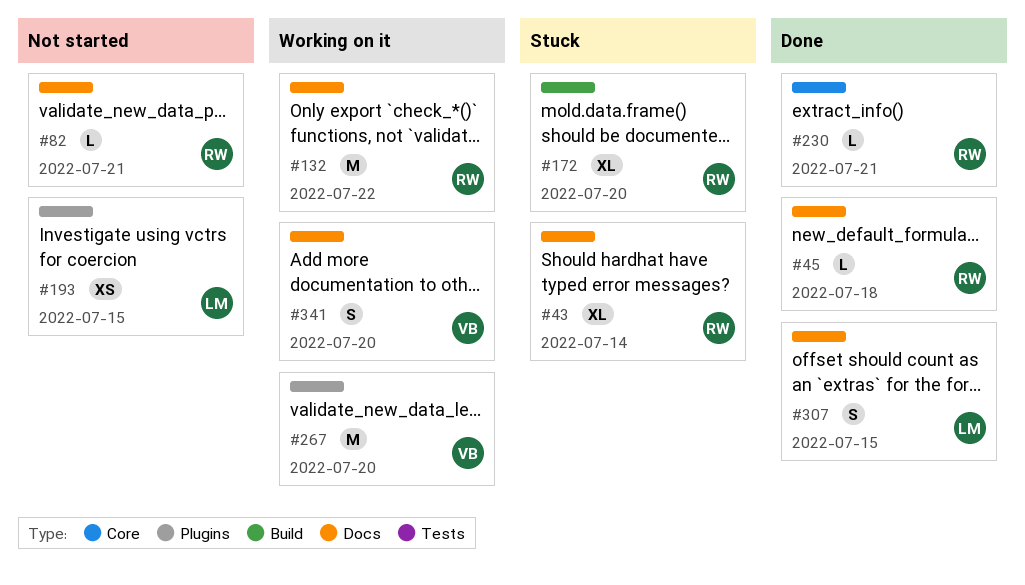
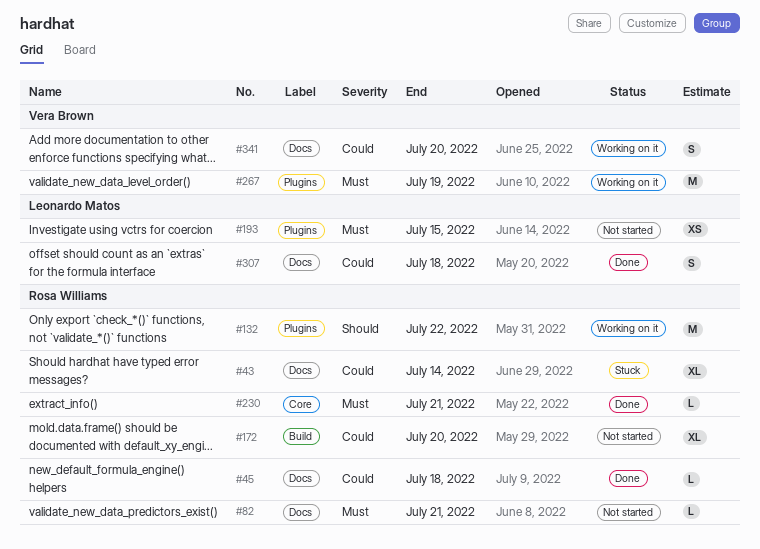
#132, label: Docs -> Plugins
#172, status: Stuck -> Not started
#267, due: Jul 20 -> Jul 19
#307, due: Jul 15 -> Jul 18

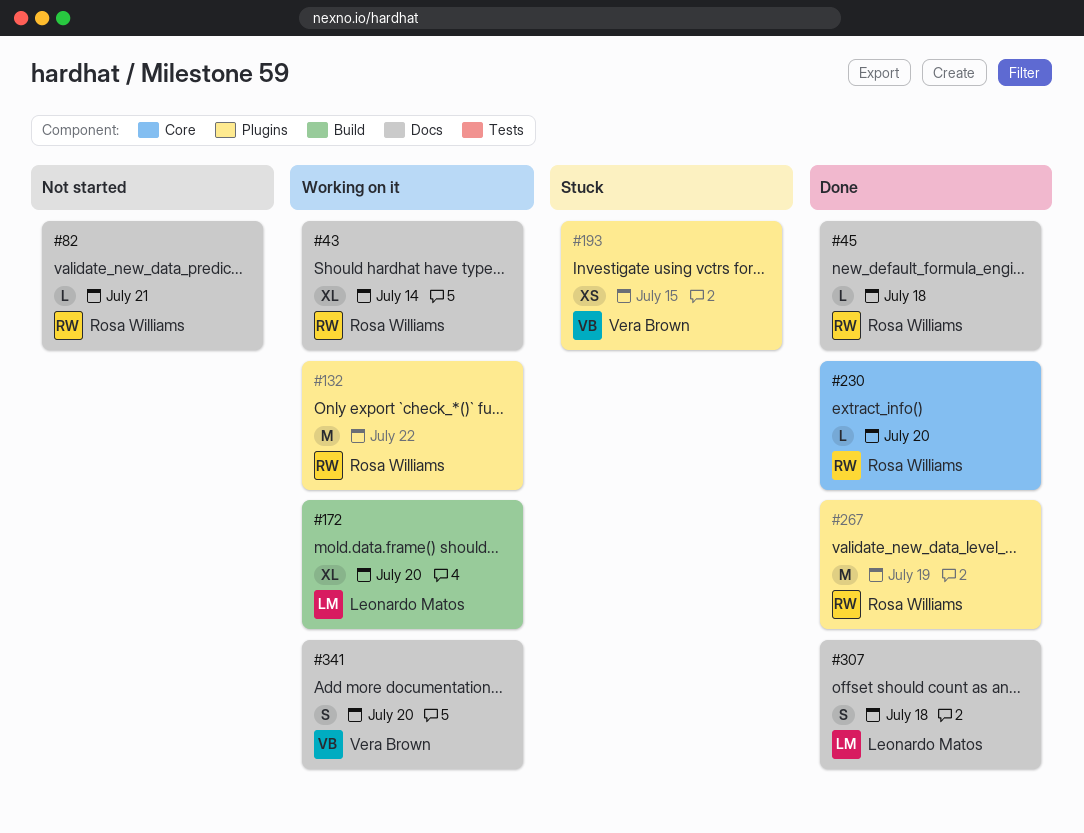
#43, status: Stuck -> Working on it
#172, status: Not started -> Working on it
#172, owner: Rosa Williams -> Leonardo Matos
#193, status: Not started -> Stuck
#193, owner: Leonardo Matos -> Vera Brown
#230, due: Jul 21 -> Jul 20
#267, status: Working on it -> Done
#267, owner: Vera Brown -> Rosa Williams

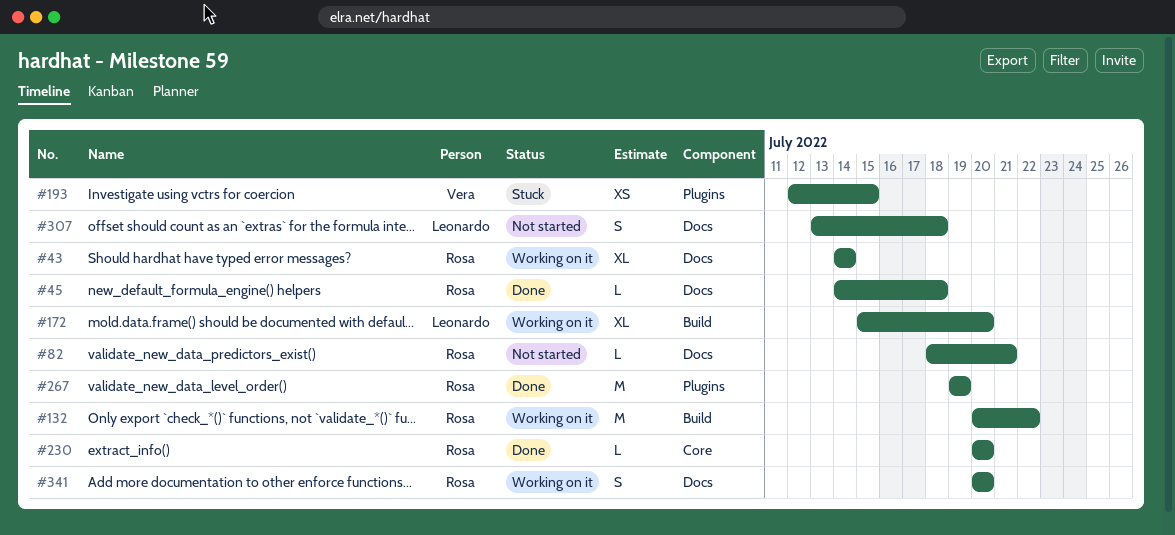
#132, label: Plugins -> Build
#307, status: Done -> Not started
#341, owner: Vera Brown -> Rosa Williams

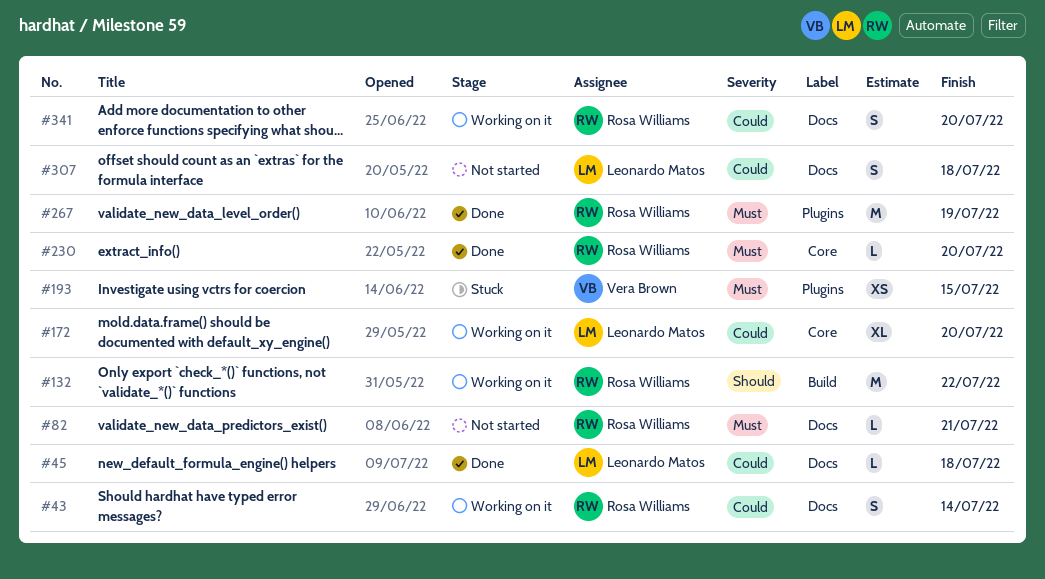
#43, estimate: XL -> S
#45, owner: Rosa Williams -> Leonardo Matos
#172, label: Build -> Core

